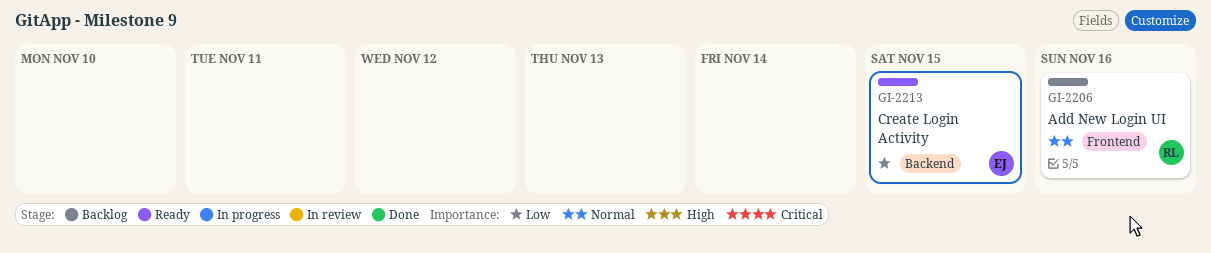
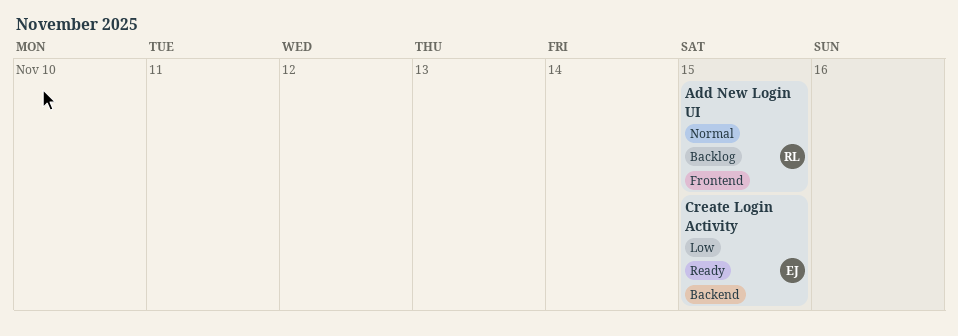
Add New Login UI, due: Nov 16 -> Nov 15

